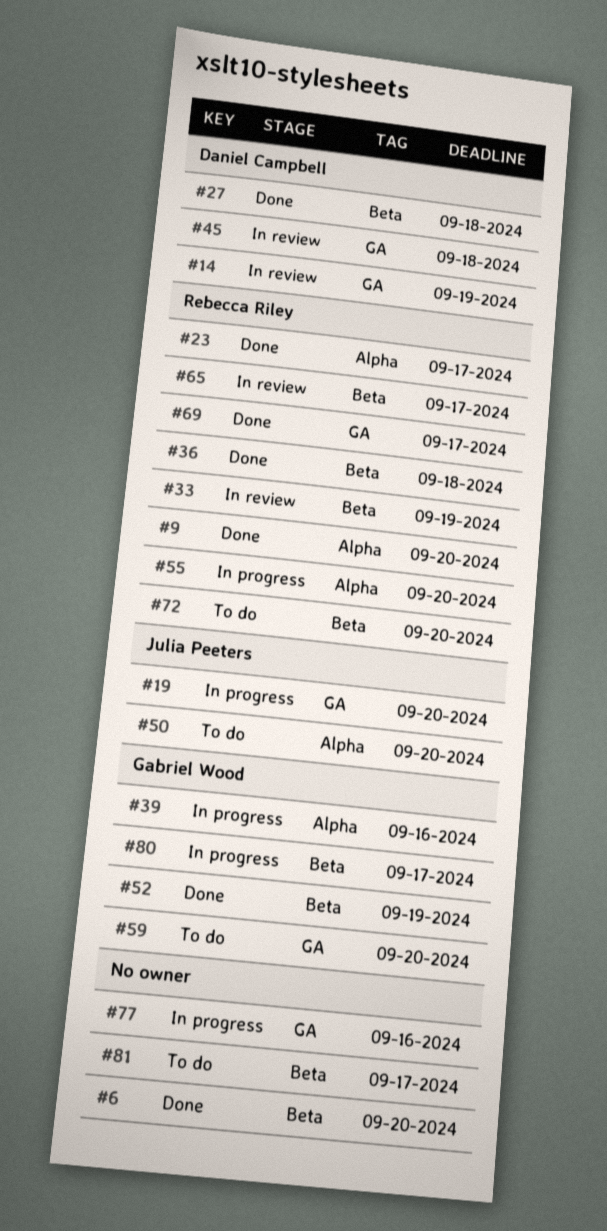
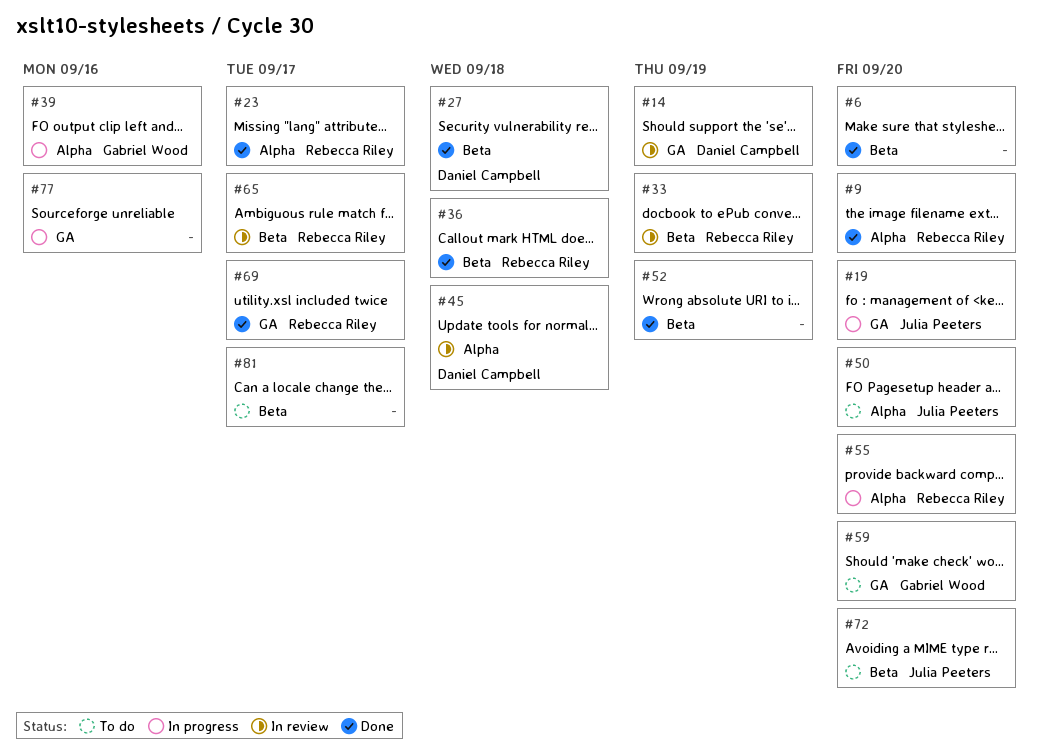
#45, label: GA -> Alpha
#52, owner: Gabriel Wood -> none
#72, owner: Rebecca Riley -> Julia Peeters
#80: present -> none

